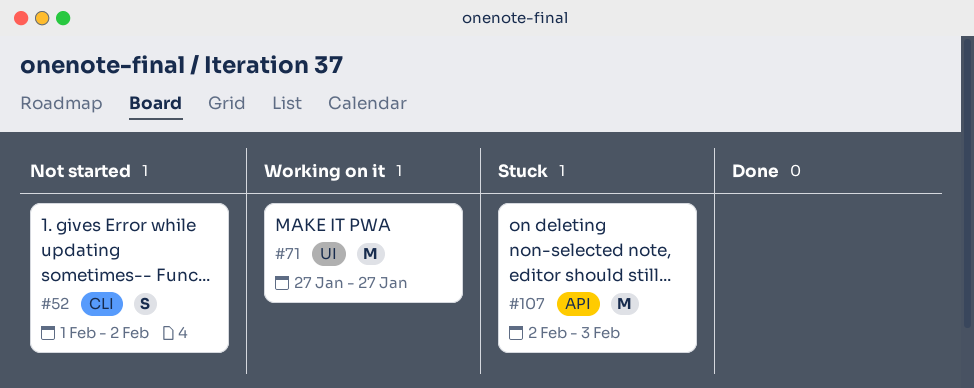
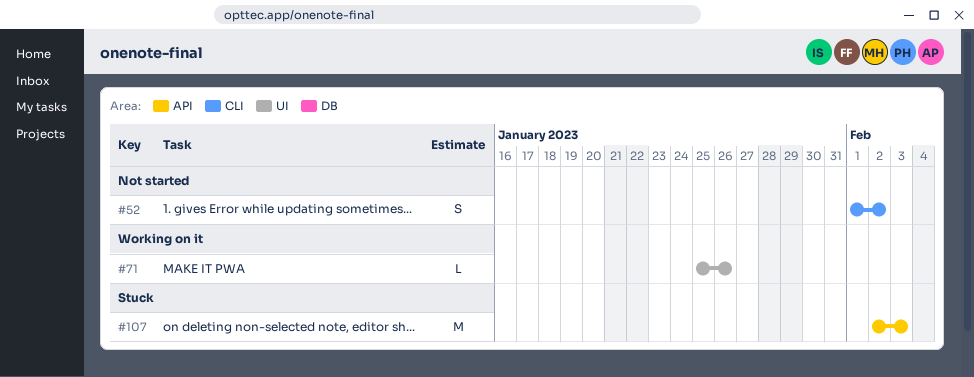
#71, estimate: M -> L
#71, start: Jan 27 -> Jan 25
#71, due: Jan 27 -> Jan 26

